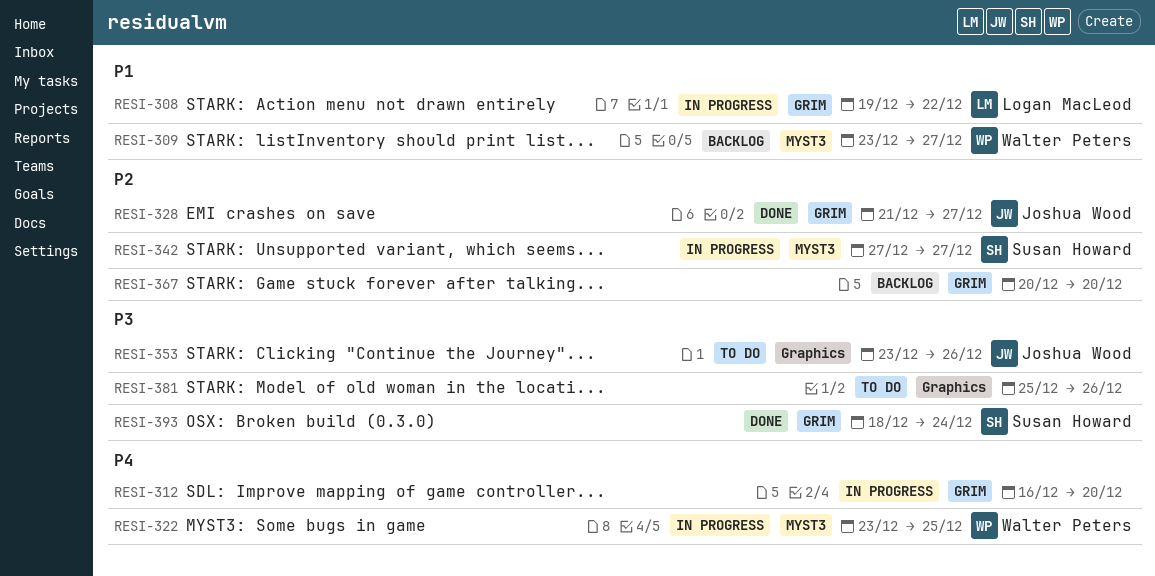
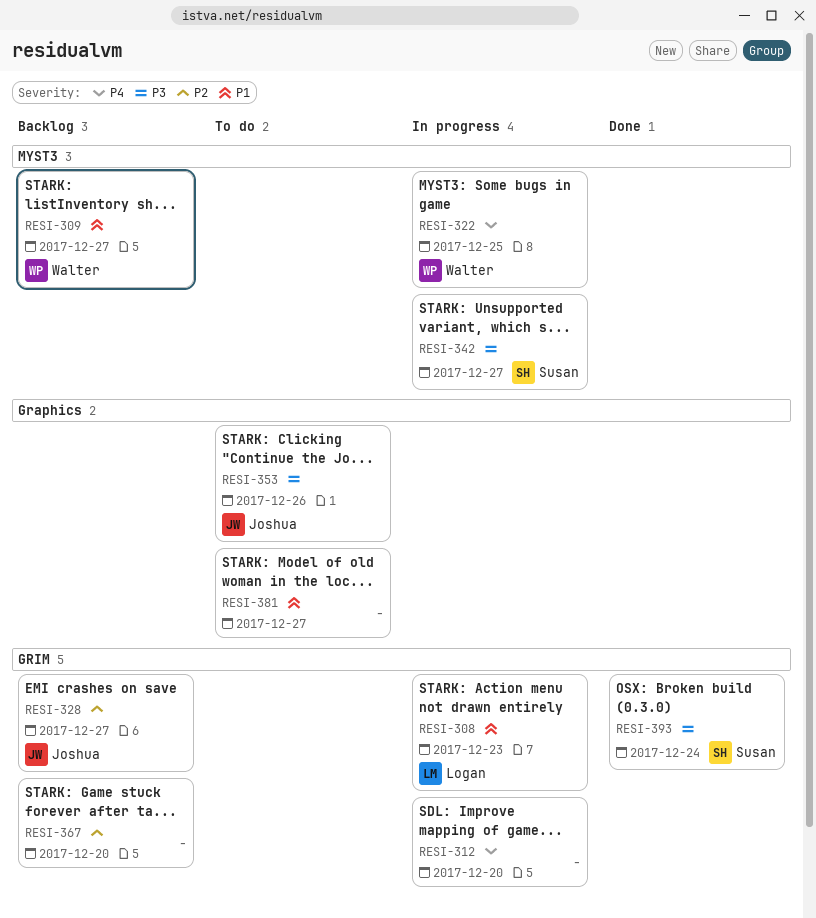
RESI-308, due: Dec 22 -> Dec 23
RESI-328, status: Done -> Backlog
RESI-342, priority: P2 -> P3
RESI-381, priority: P3 -> P1
RESI-381, due: Dec 26 -> Dec 27

